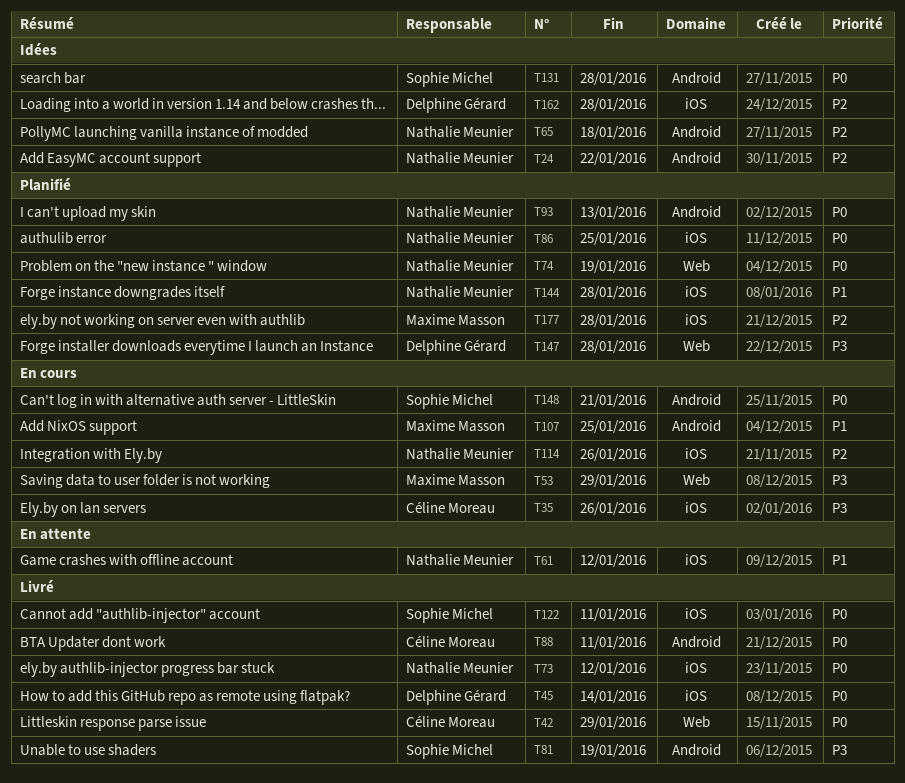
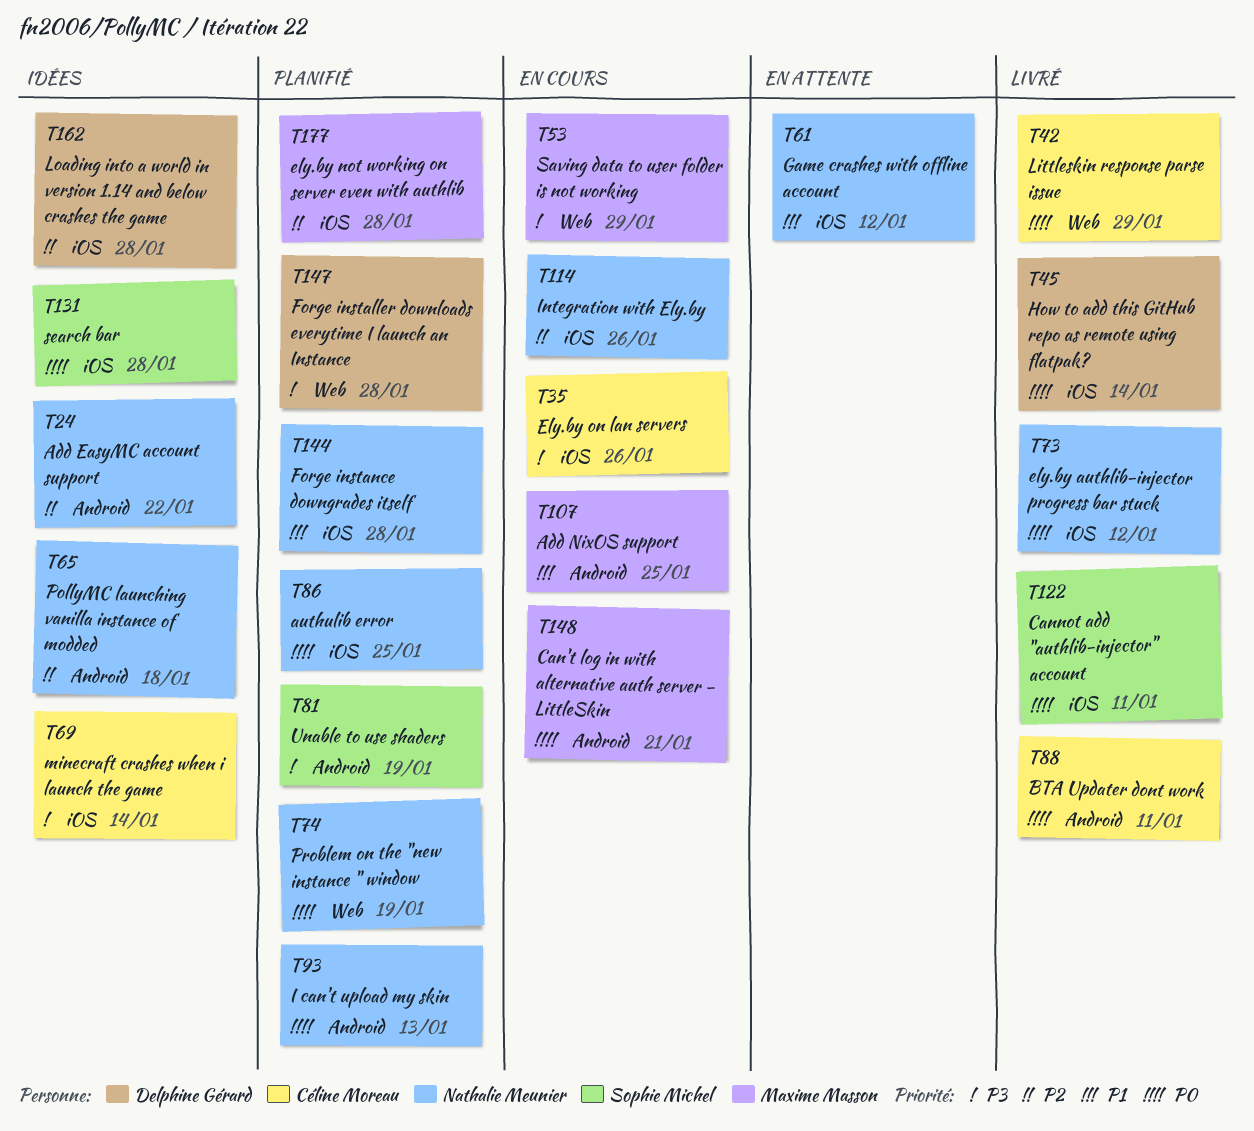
T69: none -> present
T81, status: Livré -> Planifié
T131, label: Android -> iOS
T148, owner: Sophie Michel -> Maxime Masson

